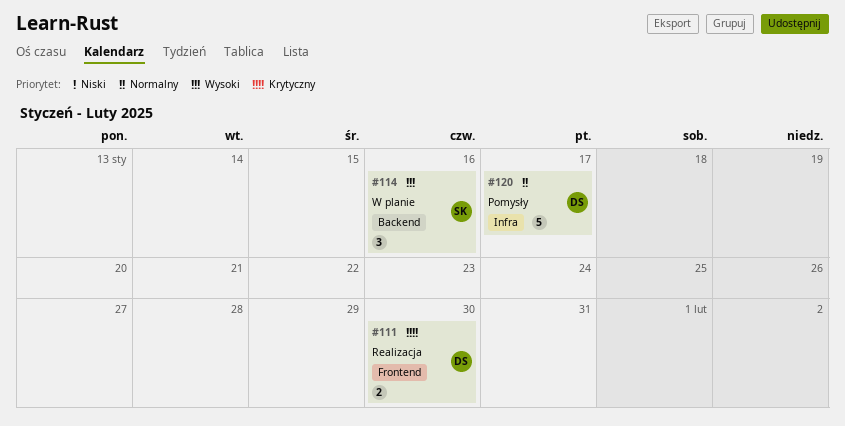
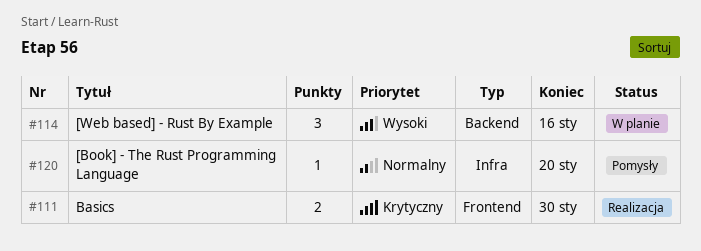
#120, estimate: 5 -> 1
#120, due: Jan 17 -> Jan 20

